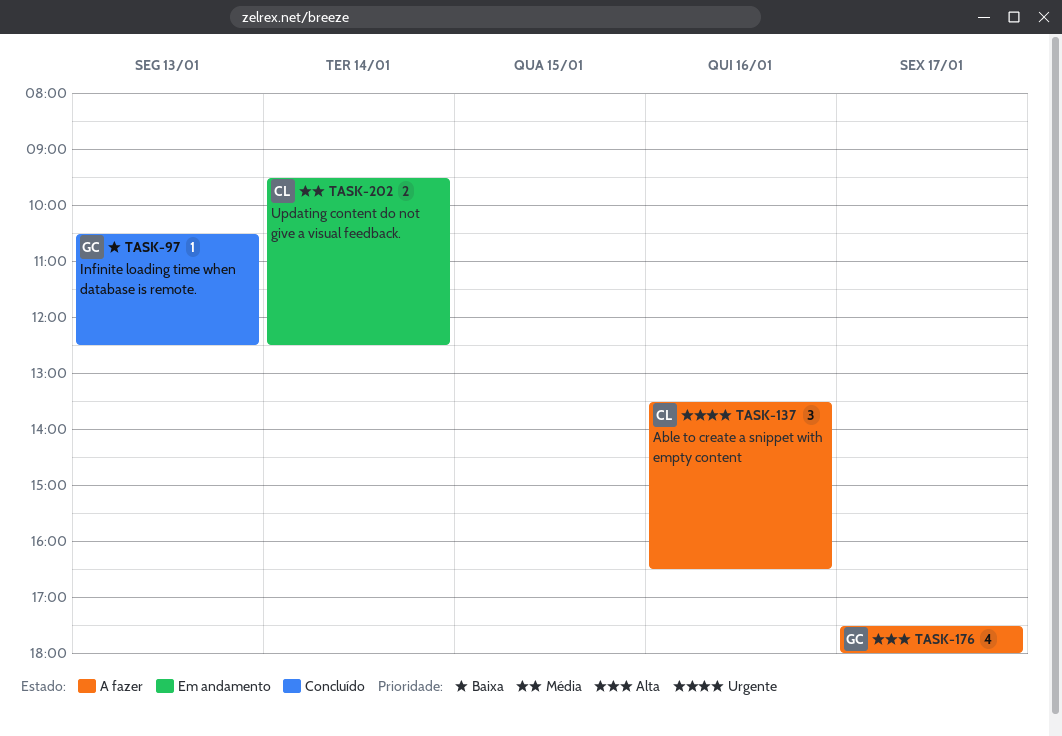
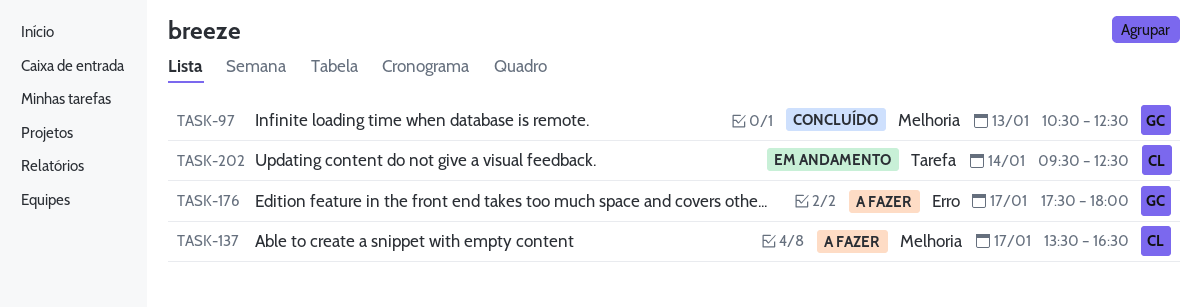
TASK-137, day: Jan 16 -> Jan 17

